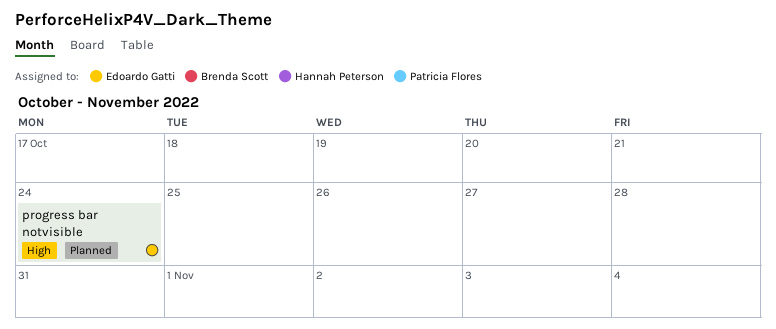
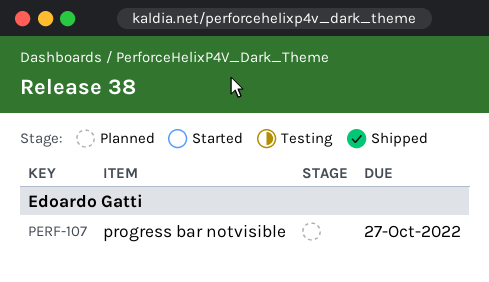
progress bar notvisible, due: Oct 24 -> Oct 27

